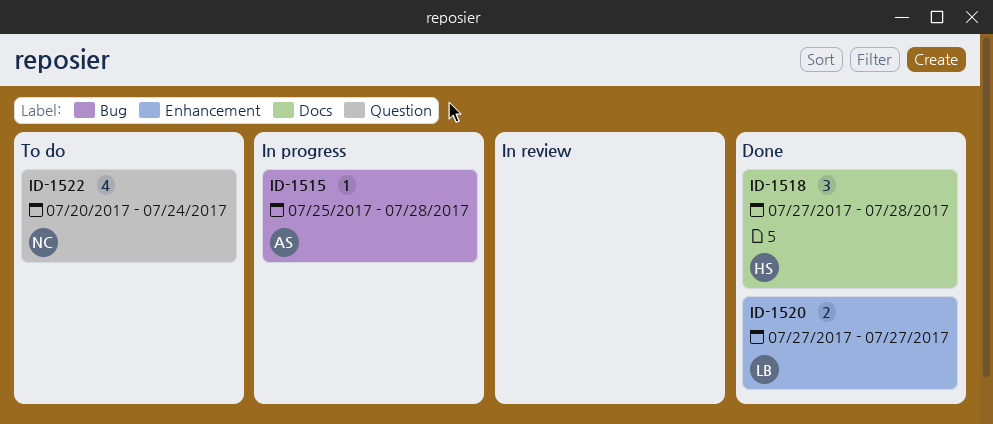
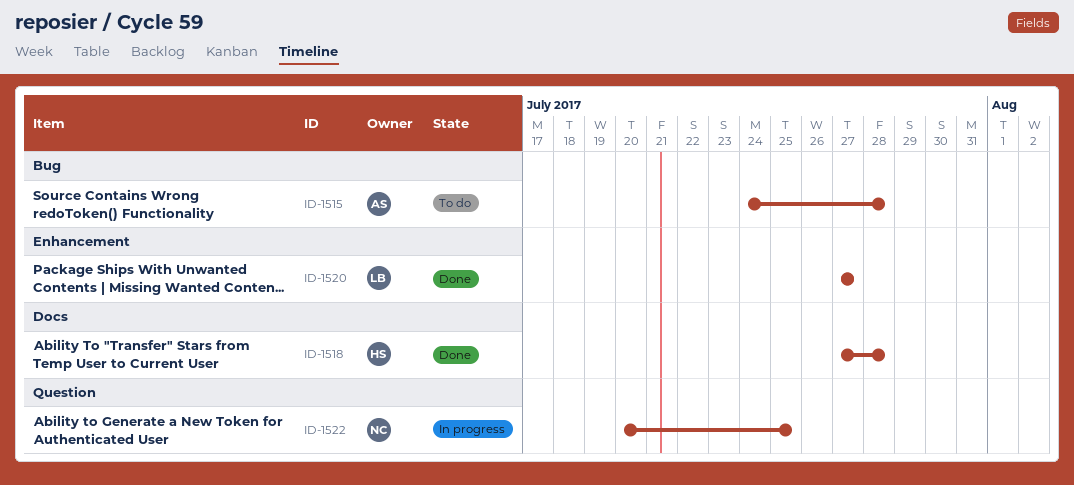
ID-1515, status: In progress -> To do
ID-1515, start: Jul 25 -> Jul 24
ID-1522, status: To do -> In progress
ID-1522, due: Jul 24 -> Jul 25

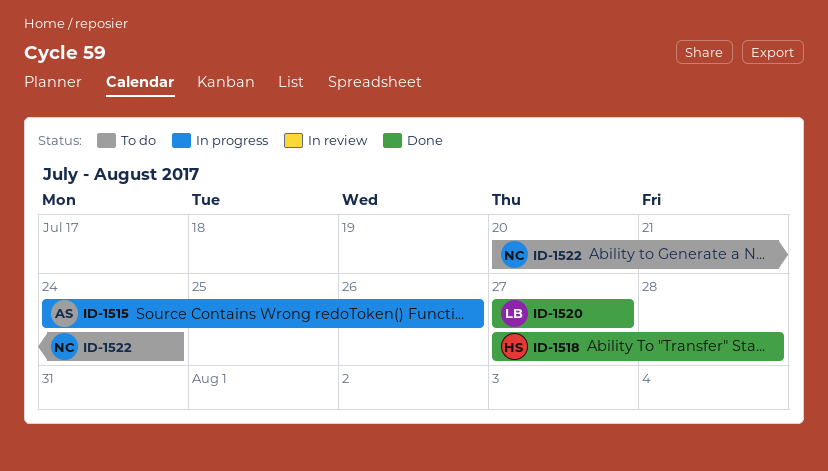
ID-1515, status: To do -> In progress
ID-1515, due: Jul 28 -> Jul 26
ID-1522, status: In progress -> To do
ID-1522, due: Jul 25 -> Jul 24

